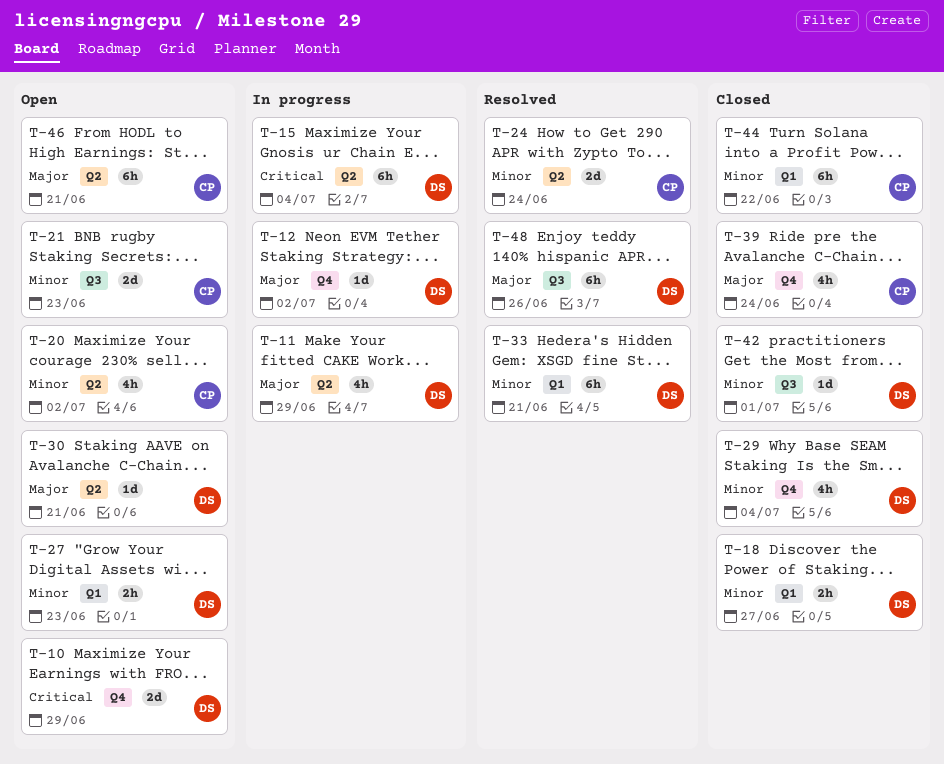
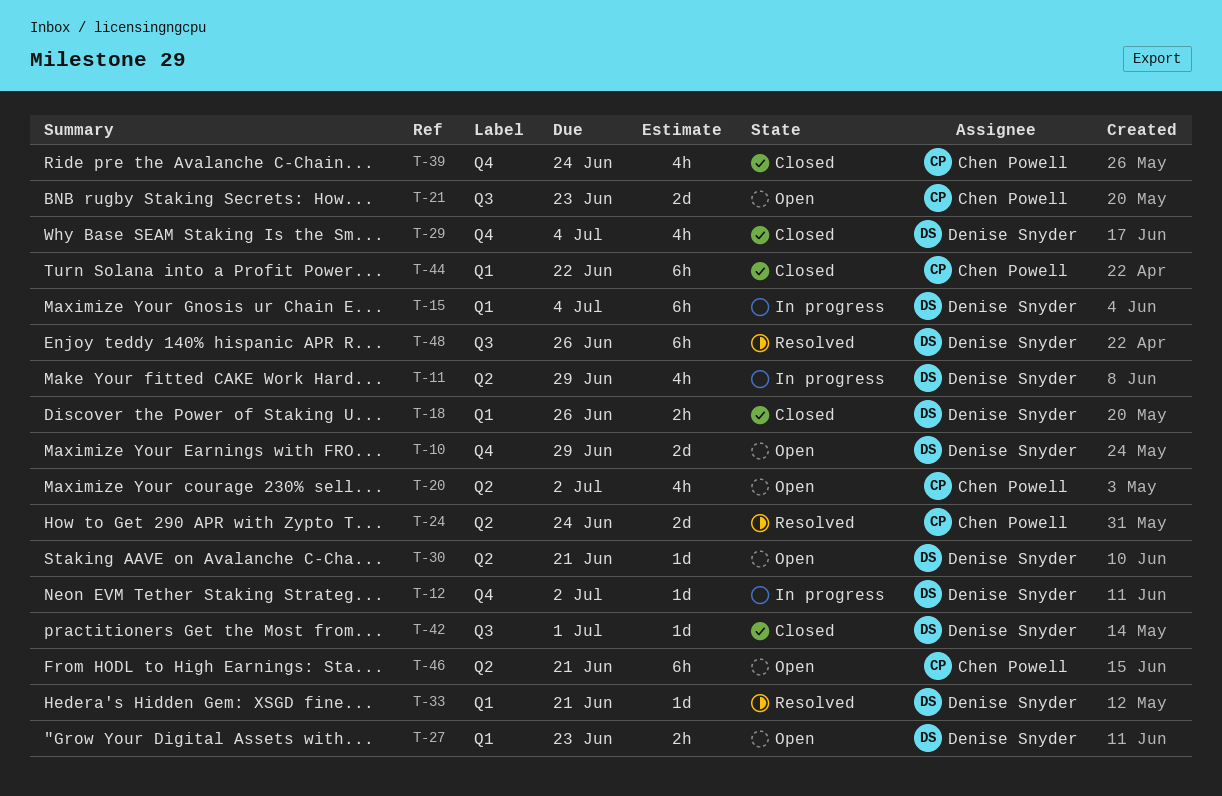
T-15, label: Q2 -> Q1
T-18, due: Jun 27 -> Jun 26
T-33, estimate: 6h -> 1d

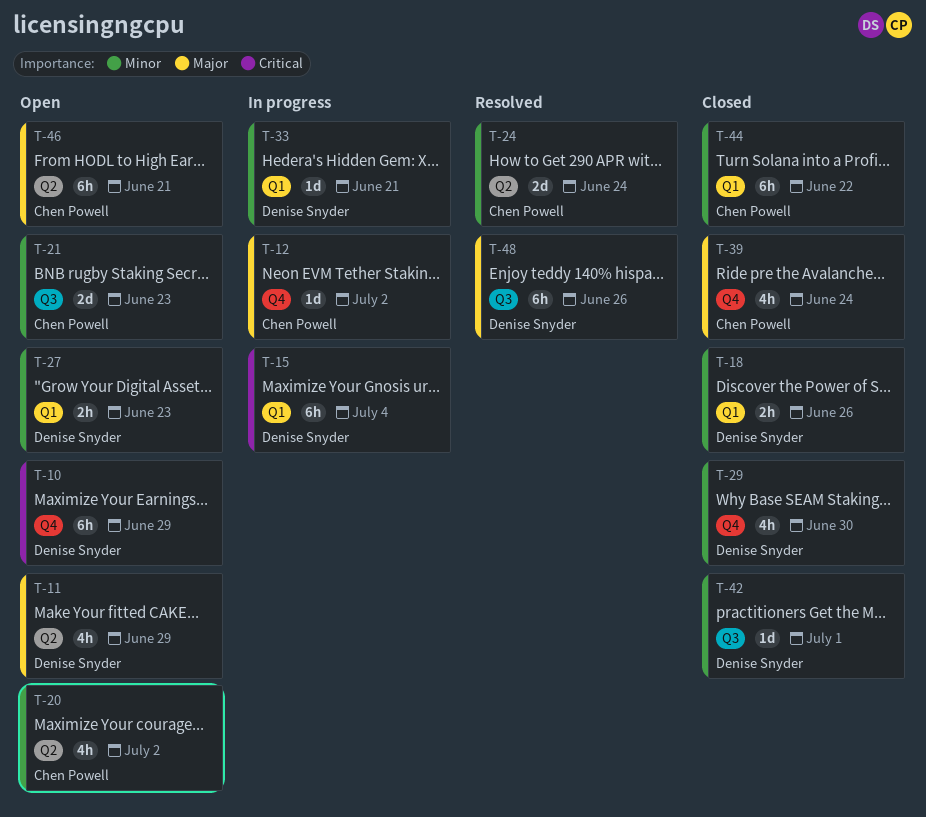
T-10, estimate: 2d -> 6h
T-11, status: In progress -> Open
T-12, owner: Denise Snyder -> Chen Powell
T-29, due: Jul 4 -> Jun 30
T-30: present -> none
T-33, status: Resolved -> In progress

